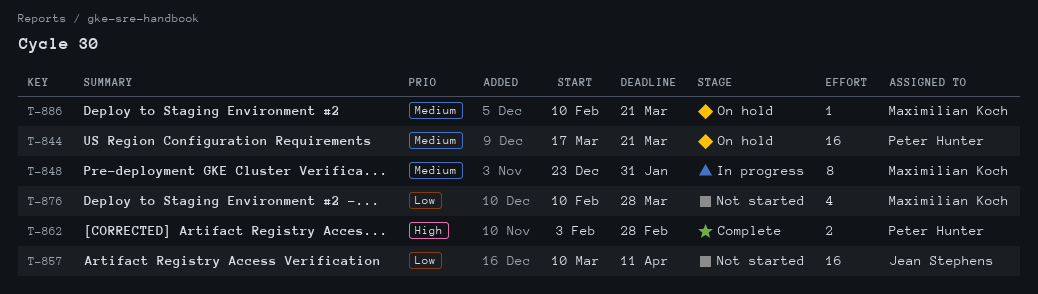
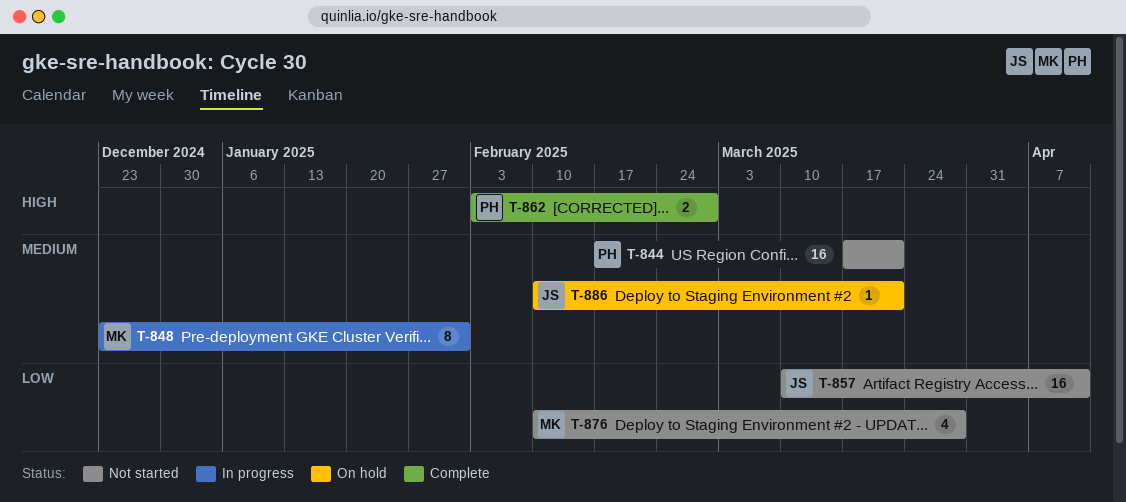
T-844, status: On hold -> Not started
T-886, owner: Maximilian Koch -> Jean Stephens

